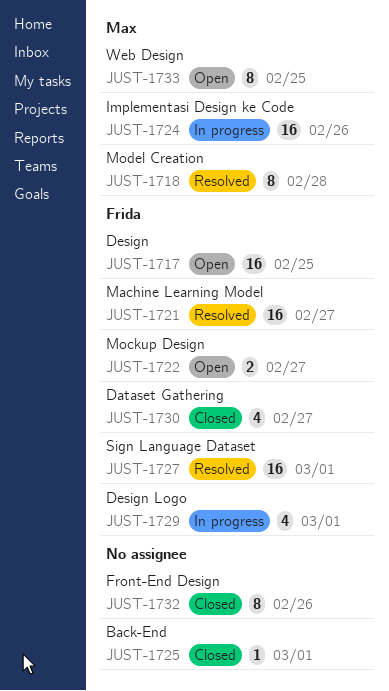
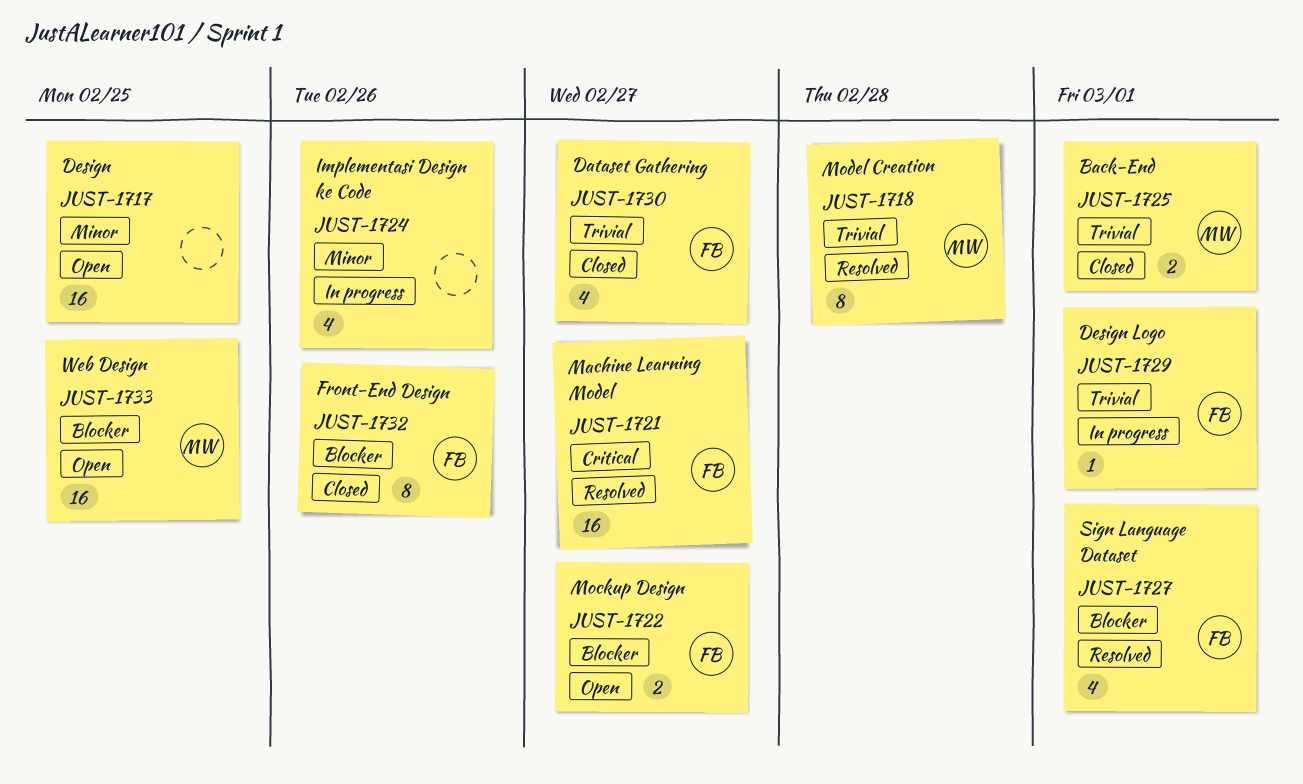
JUST-1717, owner: Frida -> none
JUST-1724, owner: Max -> none
JUST-1724, estimate: 16 -> 4
JUST-1725, owner: none -> Max
JUST-1725, estimate: 1 -> 2
JUST-1727, estimate: 16 -> 4
JUST-1729, estimate: 4 -> 1
JUST-1732, owner: none -> Frida
JUST-1733, estimate: 8 -> 16

